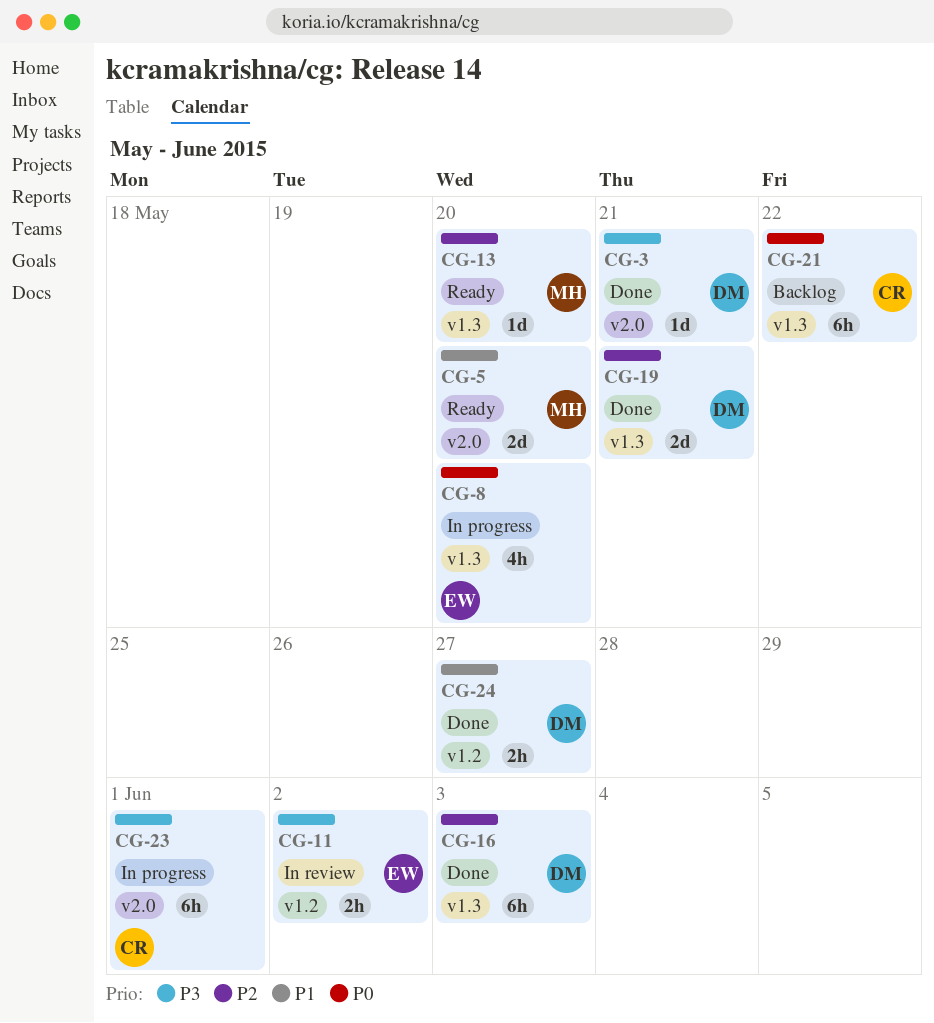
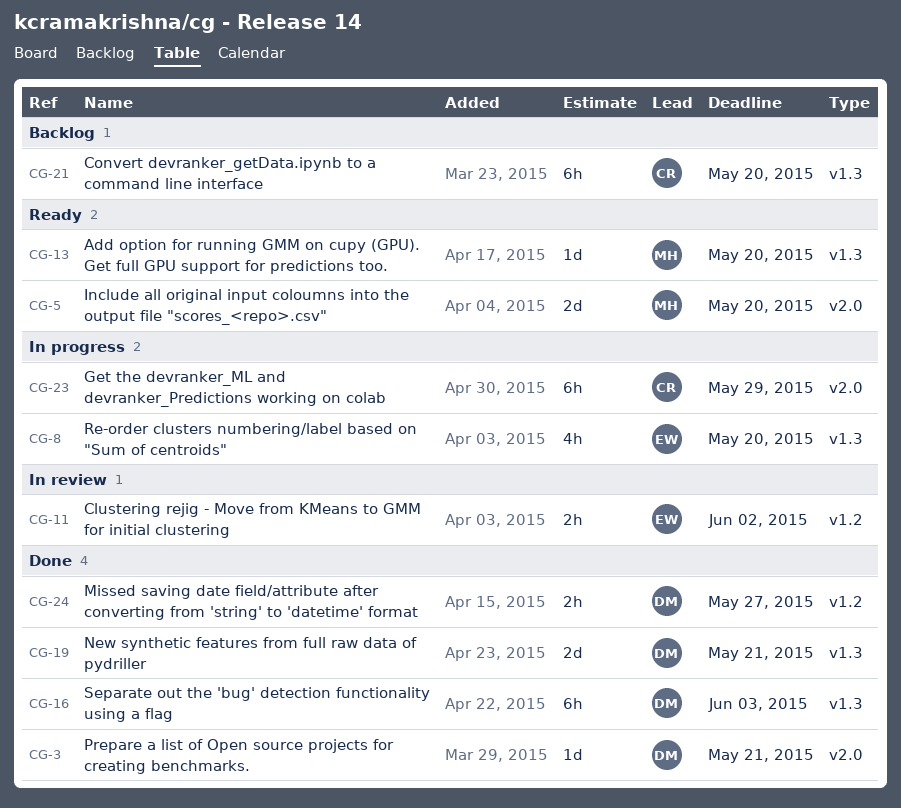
CG-21, due: May 22 -> May 20
CG-23, due: Jun 1 -> May 29

